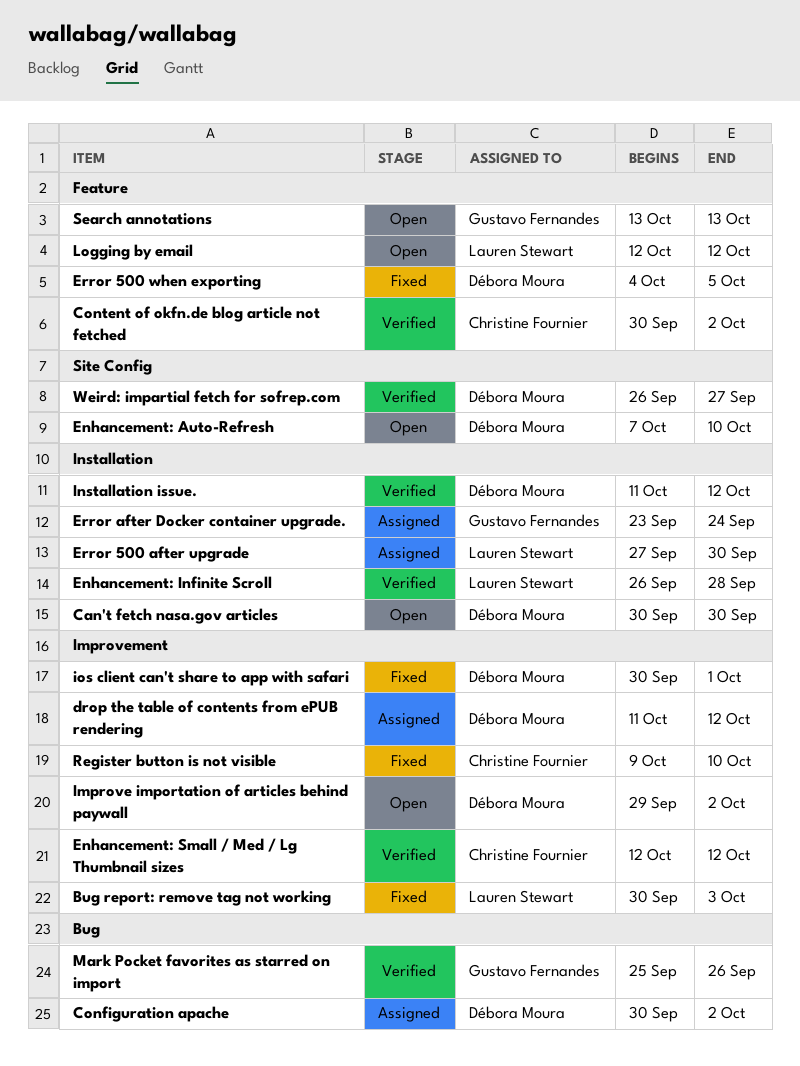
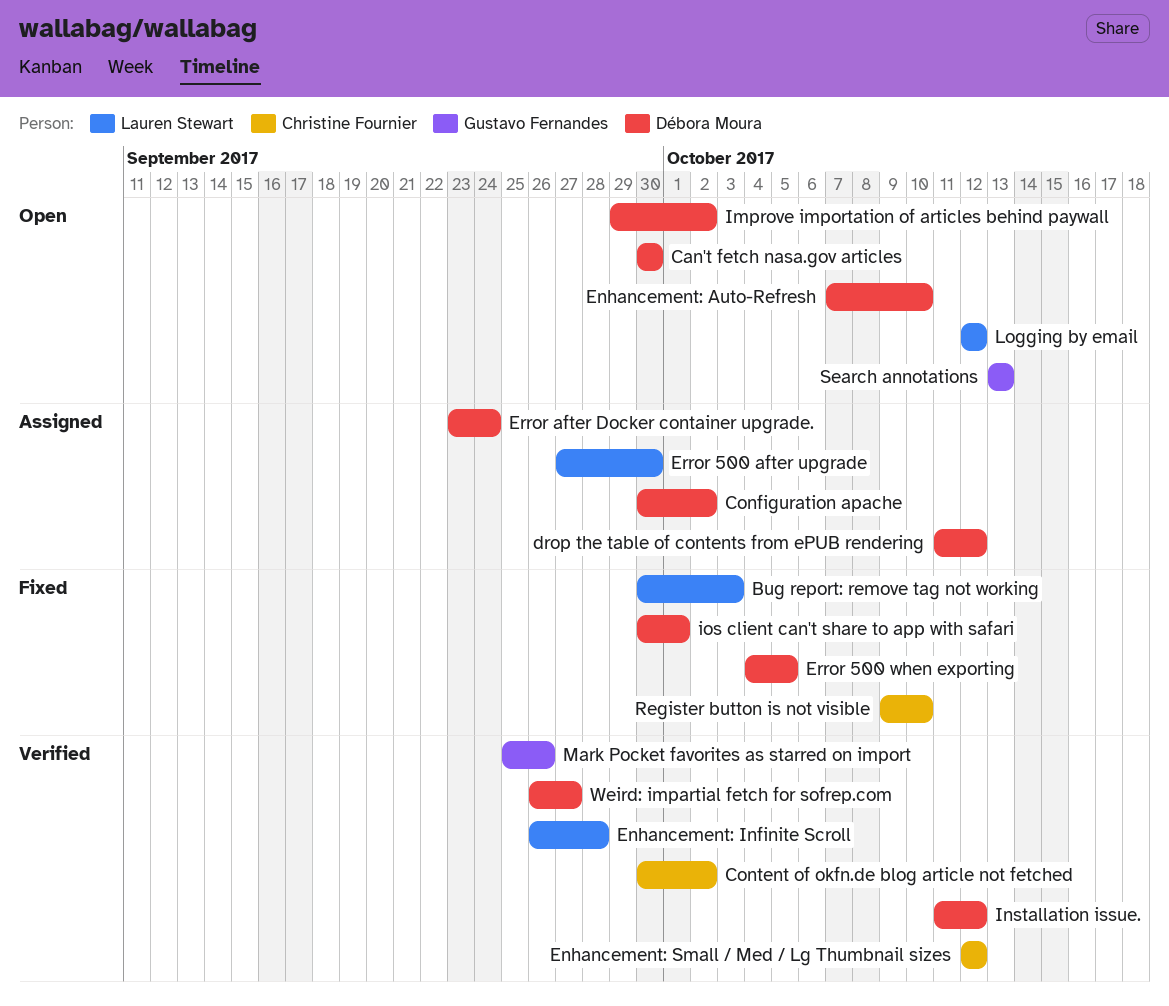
Error after Docker container upgrade., owner: Gustavo Fernandes -> Débora Moura

